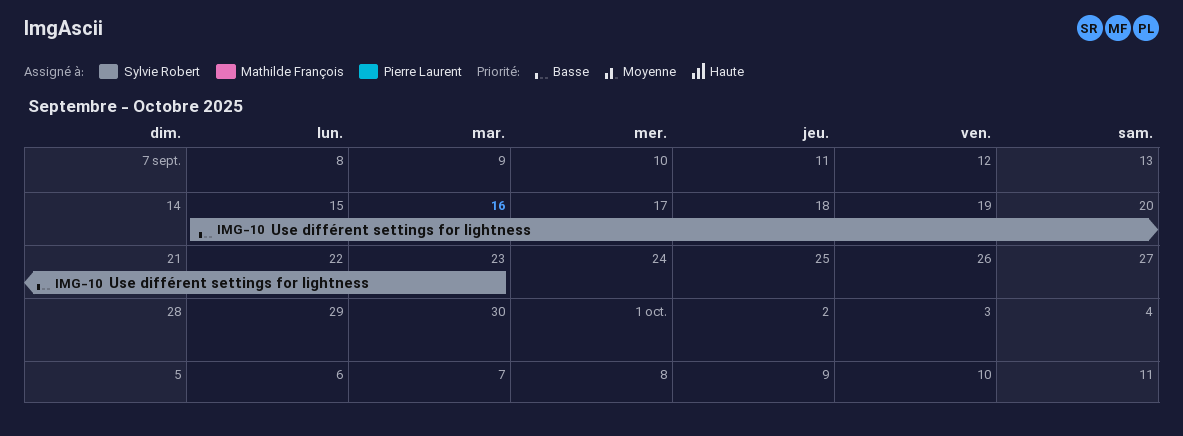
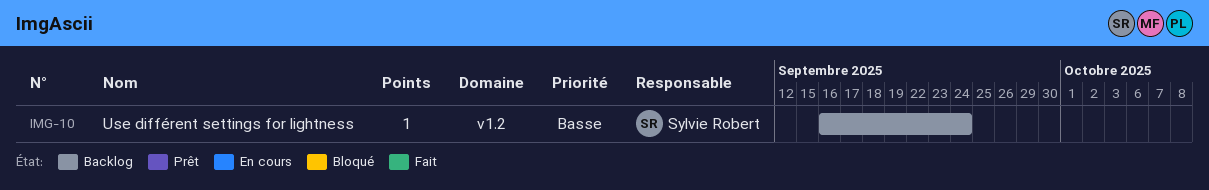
IMG-10, start: Sep 15 -> Sep 16
IMG-10, due: Sep 23 -> Sep 24

